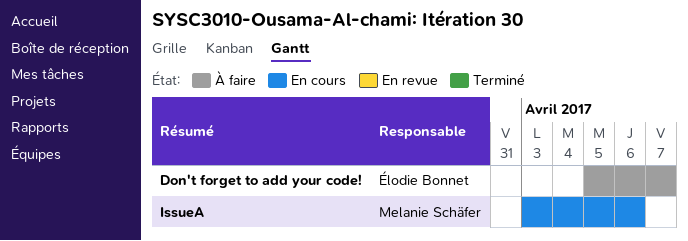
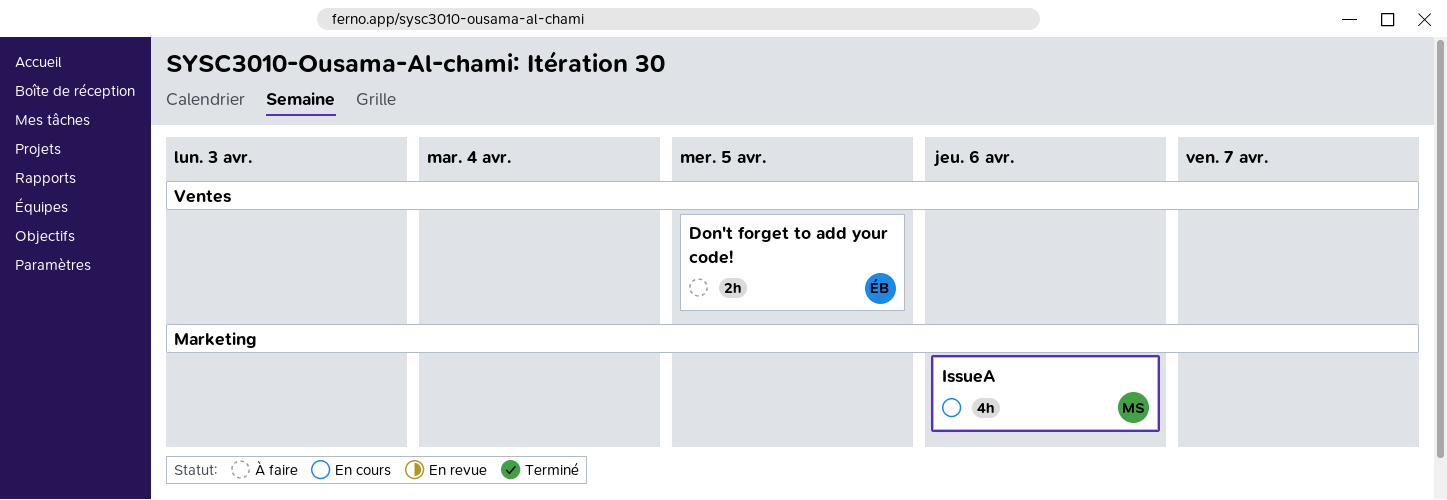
Don't forget to add your code!, due: Apr 7 -> Apr 5

